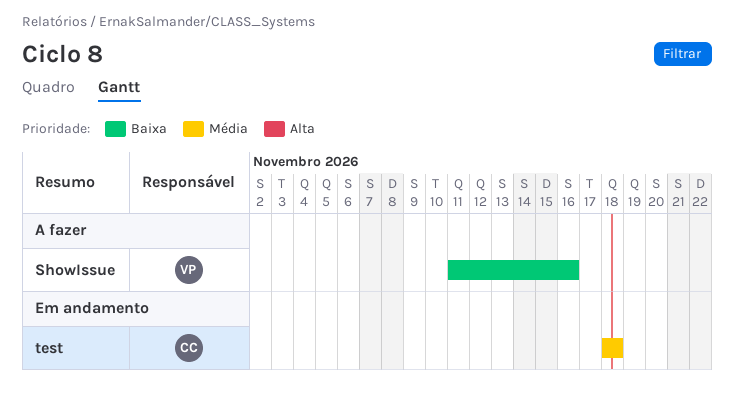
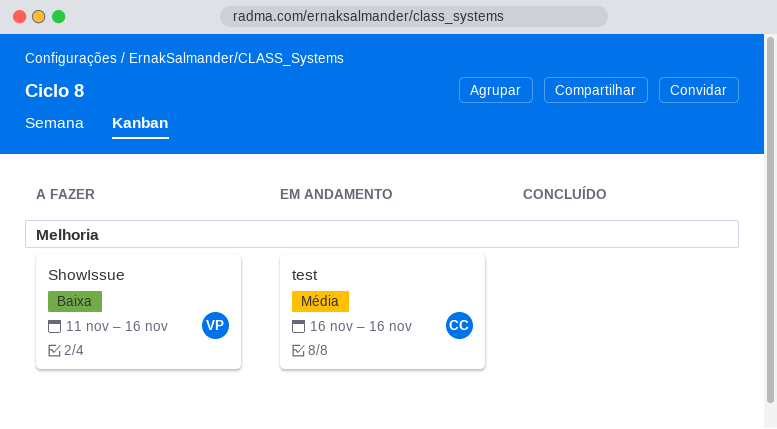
test, start: Nov 18 -> Nov 16
test, due: Nov 18 -> Nov 16

